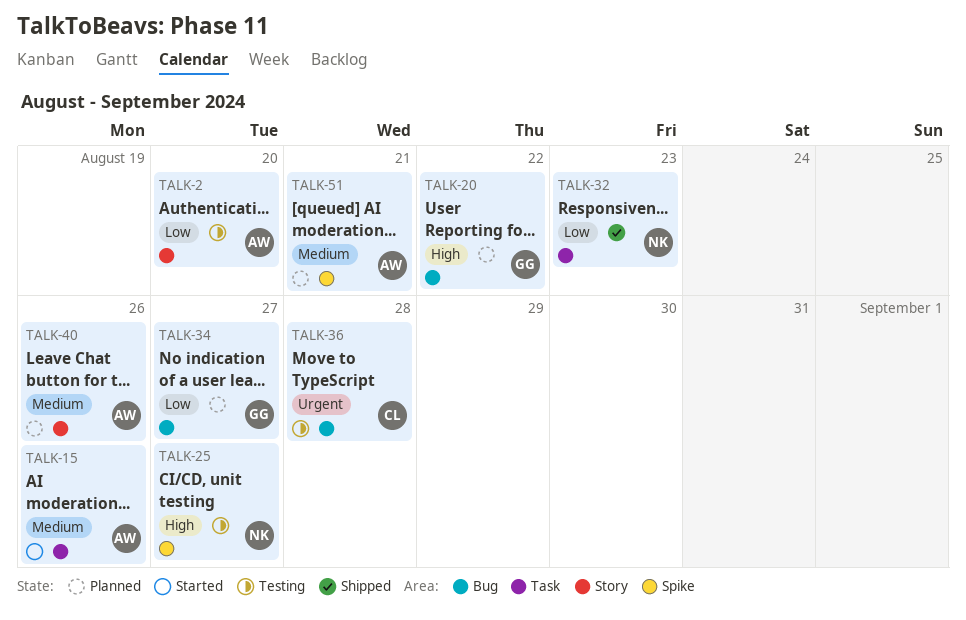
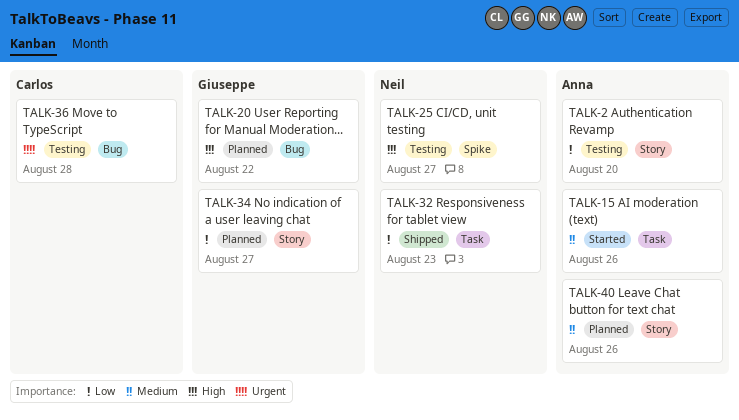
TALK-34, label: Bug -> Story
TALK-51: present -> none

